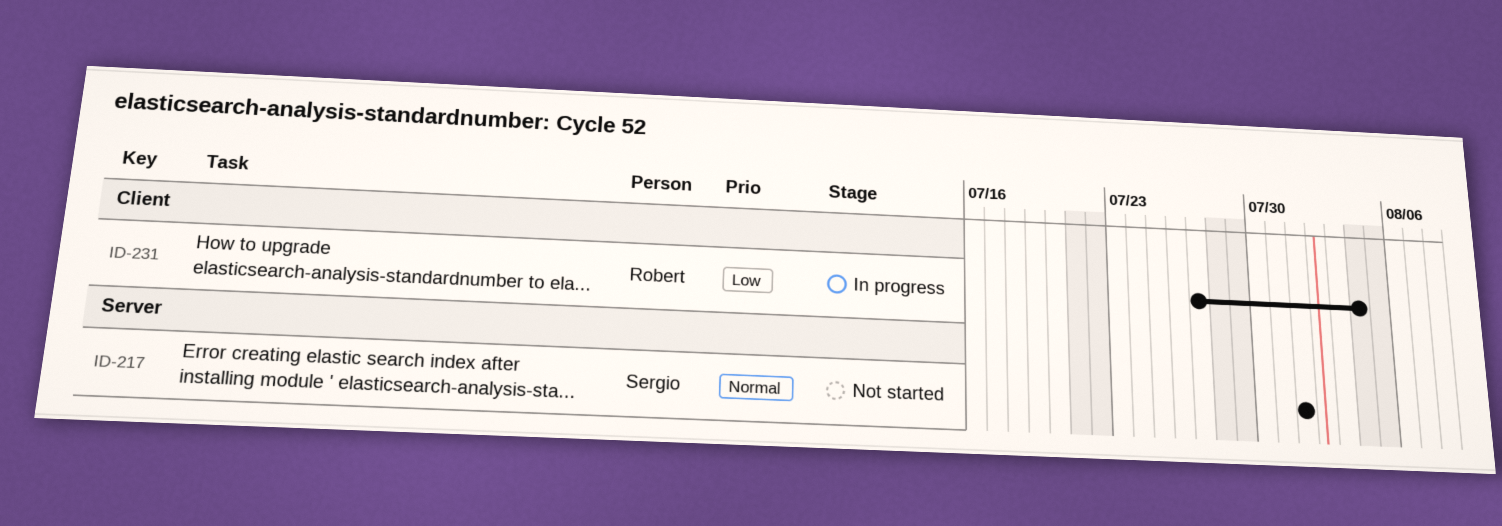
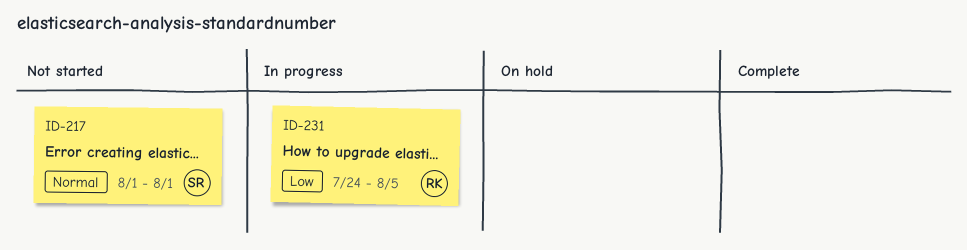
ID-231, start: Jul 27 -> Jul 24
ID-231, due: Aug 4 -> Aug 5

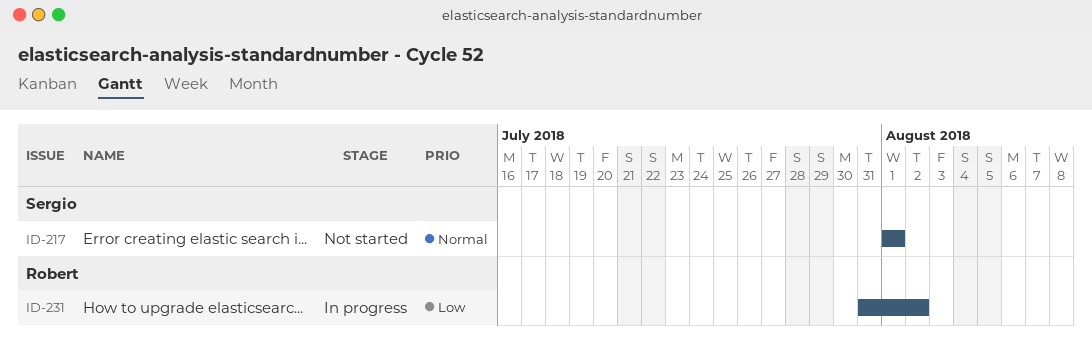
ID-231, start: Jul 24 -> Jul 31
ID-231, due: Aug 5 -> Aug 2

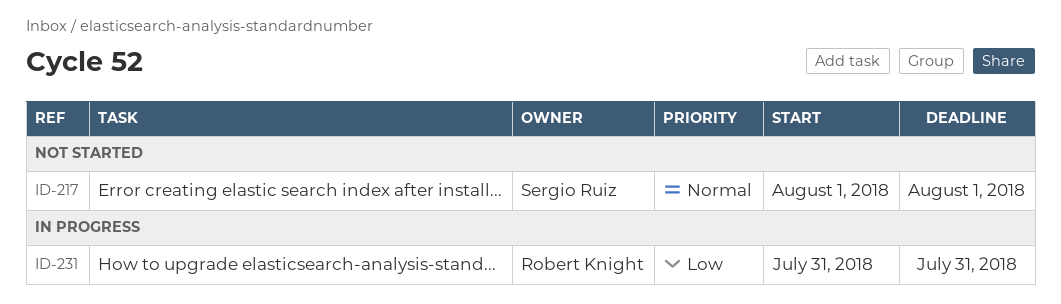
ID-231, due: Aug 2 -> Jul 31

